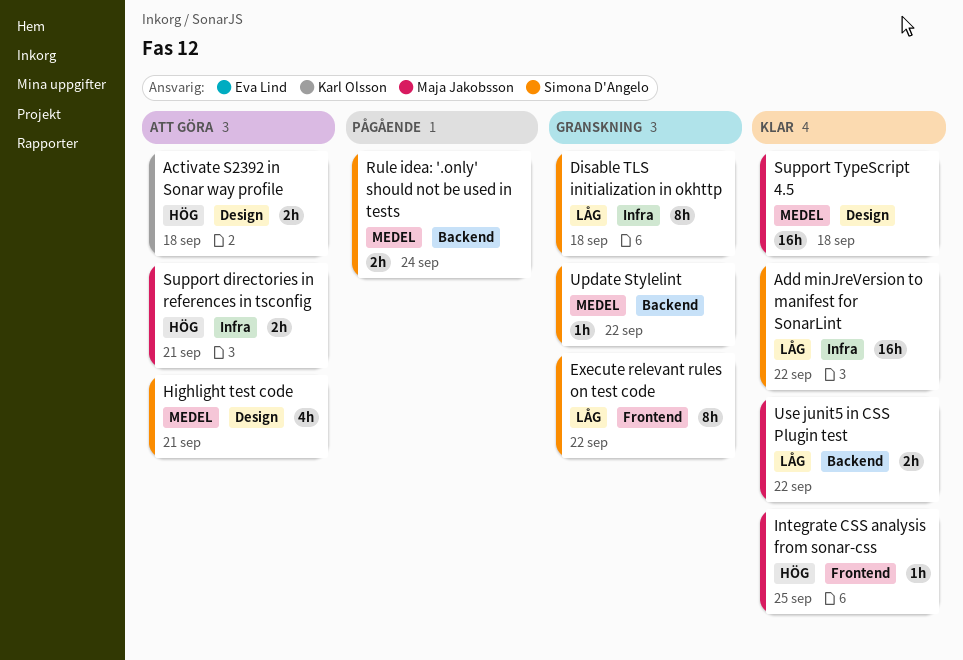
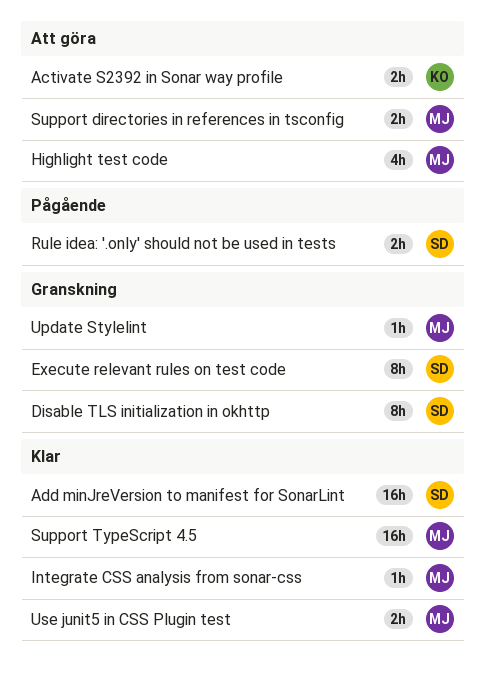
Highlight test code, owner: Simona D'Angelo -> Maja Jakobsson
Update Stylelint, owner: Simona D'Angelo -> Maja Jakobsson

